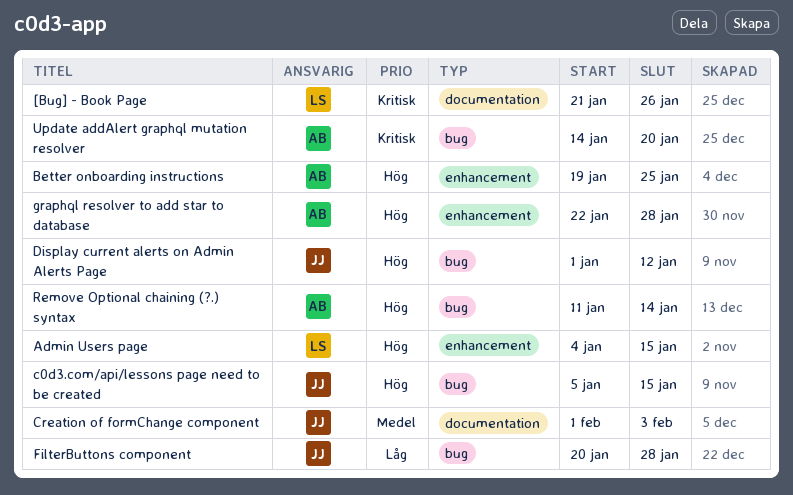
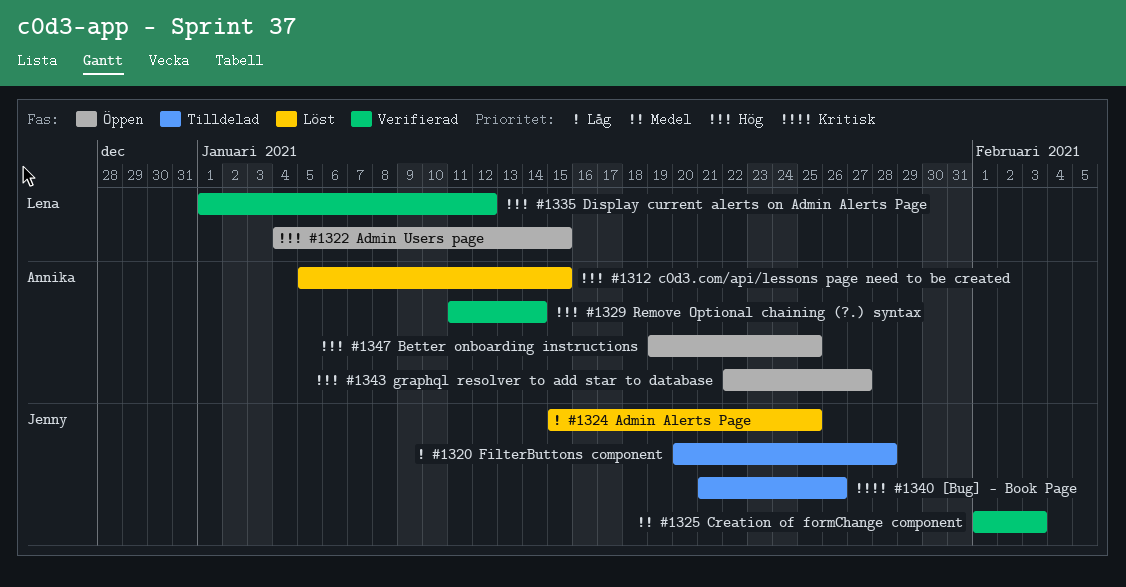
[Bug] - Book Page, owner: Lena -> Jenny
Admin Alerts Page: none -> present
c0d3.com/api/lessons page need to be created, owner: Jenny -> Annika
Display current alerts on Admin Alerts Page, owner: Jenny -> Lena
graphql resolver to add star to database, due: Jan 28 -> Jan 27
Update addAlert graphql mutation resolver: present -> none

